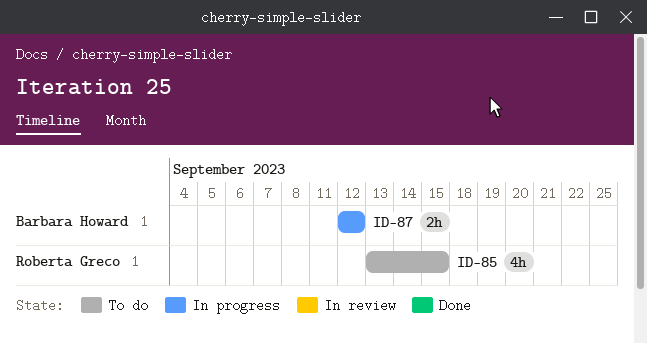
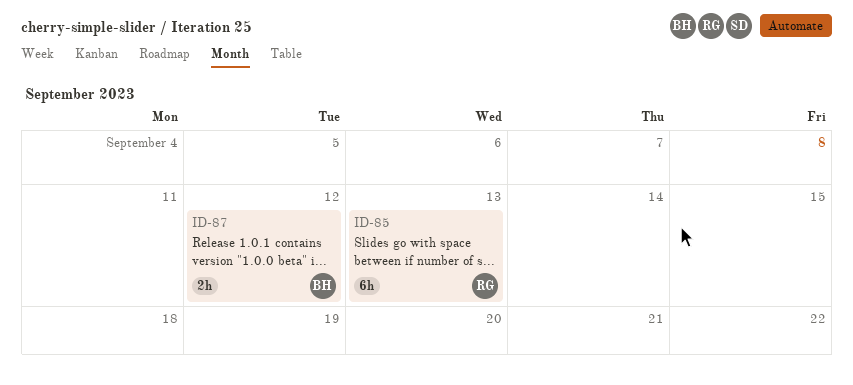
ID-85, estimate: 4h -> 6h
ID-85, due: Sep 15 -> Sep 13

